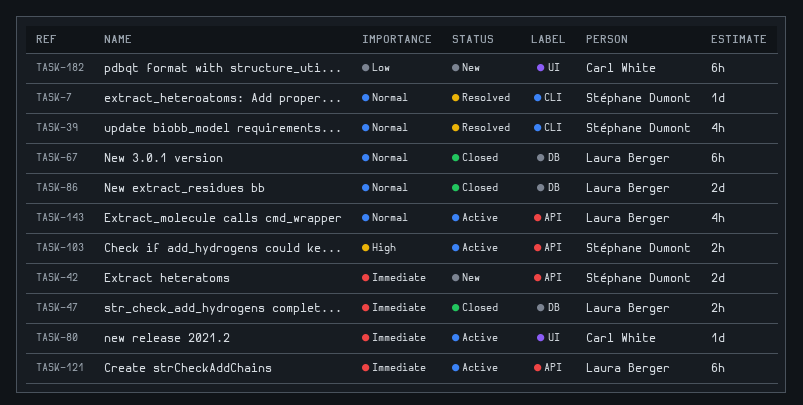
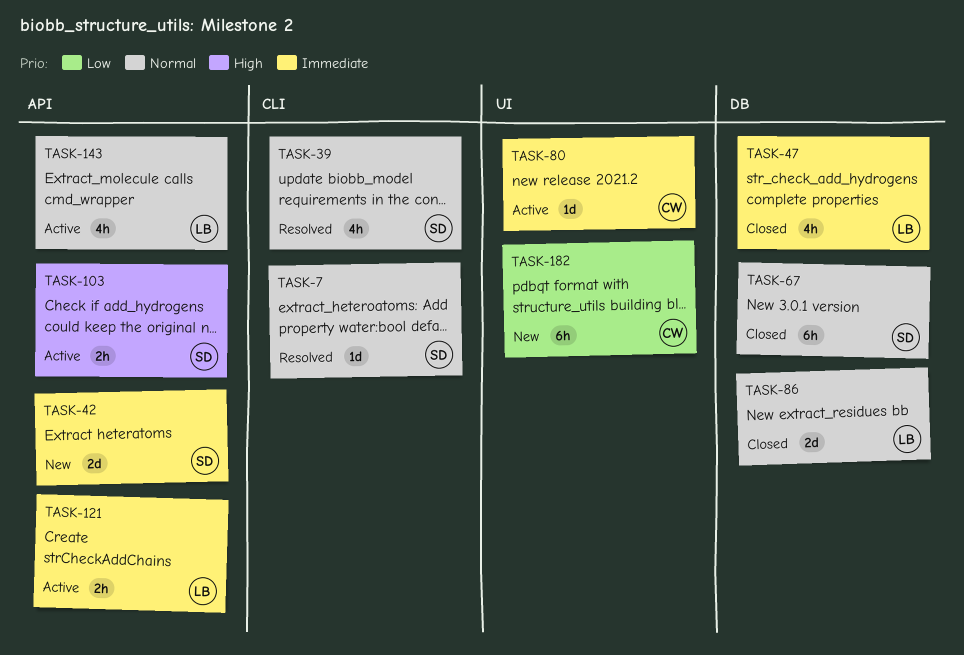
TASK-47, estimate: 2h -> 4h
TASK-67, owner: Laura Berger -> Stéphane Dumont
TASK-121, estimate: 6h -> 2h

